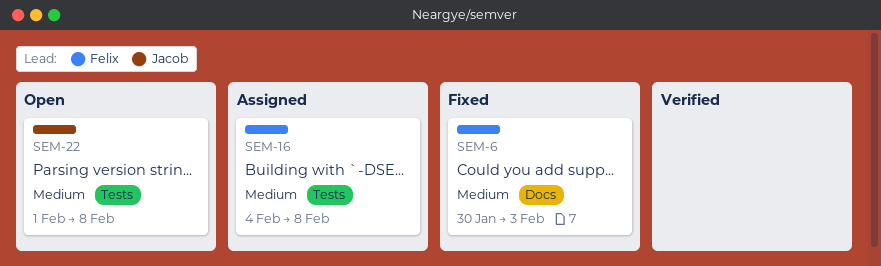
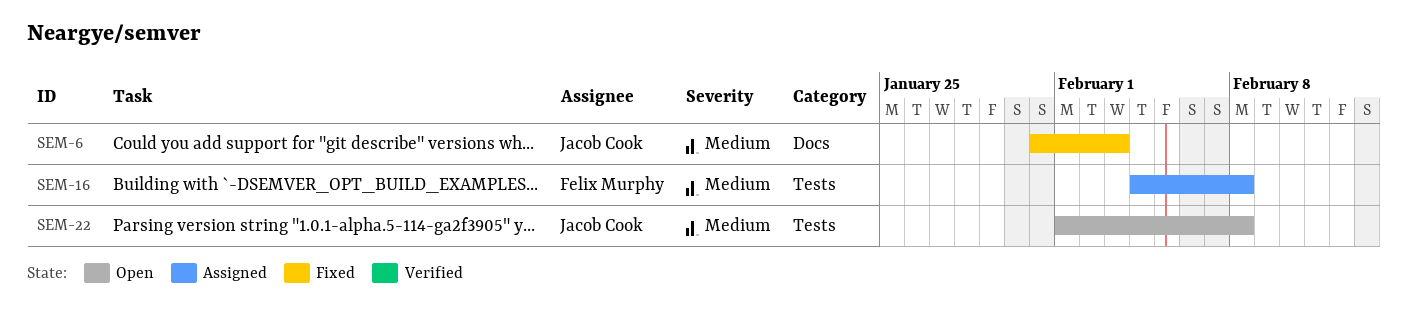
SEM-6, owner: Felix Murphy -> Jacob Cook
SEM-6, start: Jan 30 -> Jan 31

